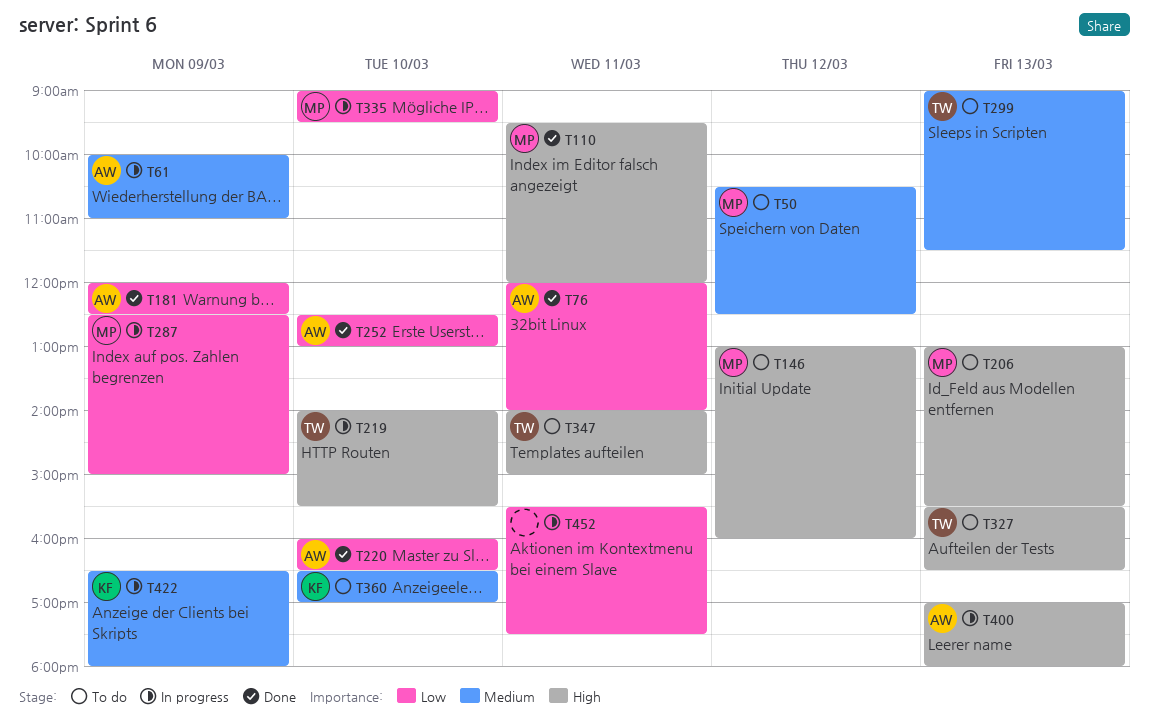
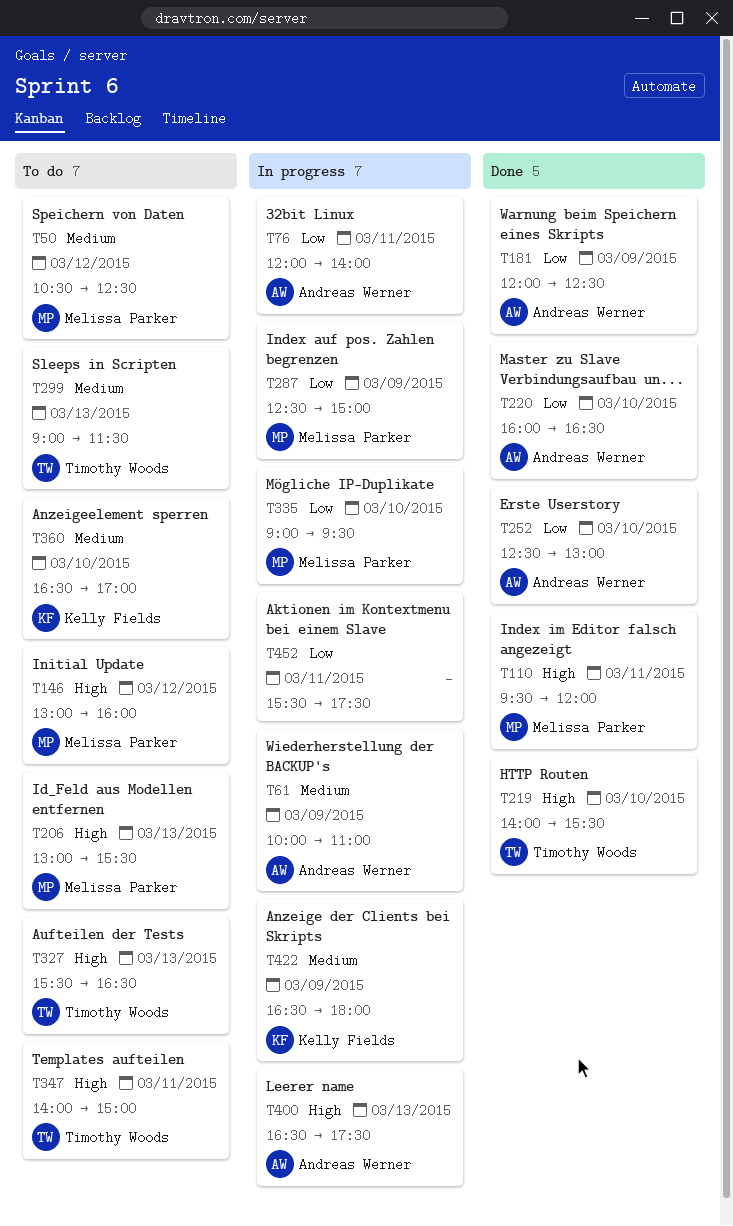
T76, status: Done -> In progress
T219, status: In progress -> Done
T400, begins: 17:00 -> 16:30
T400, ends: 18:00 -> 17:30

